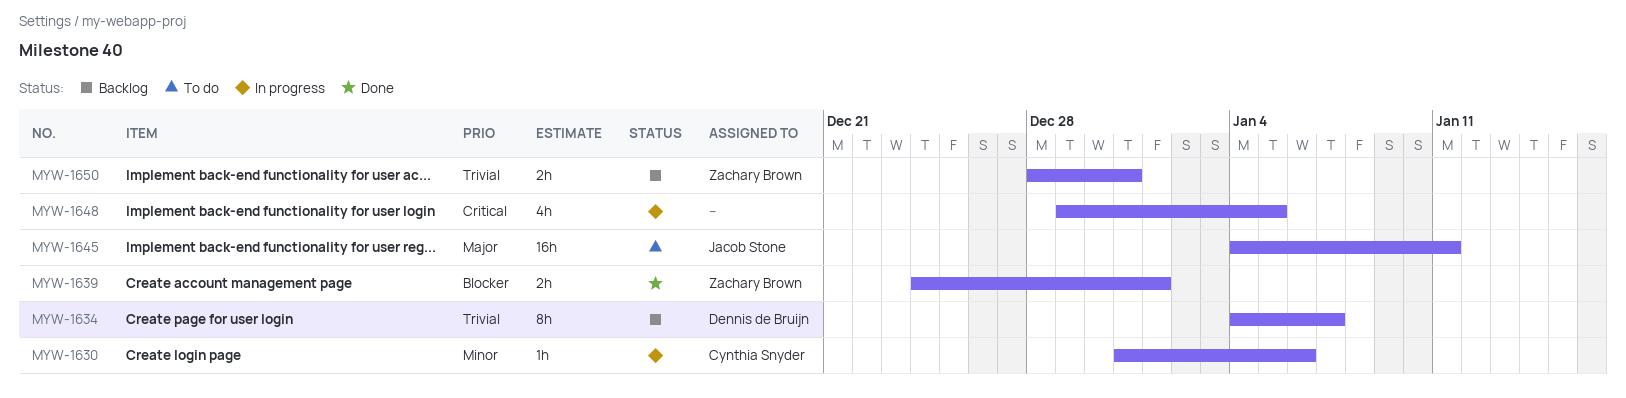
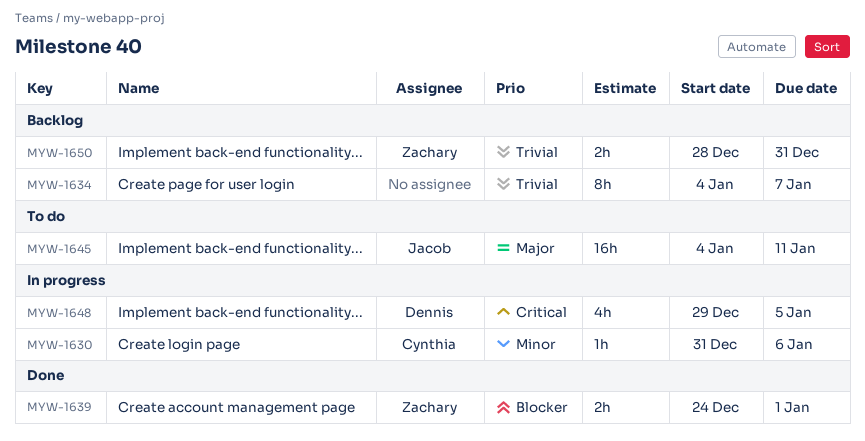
MYW-1634, owner: Dennis de Bruijn -> none
MYW-1648, owner: none -> Dennis de Bruijn

